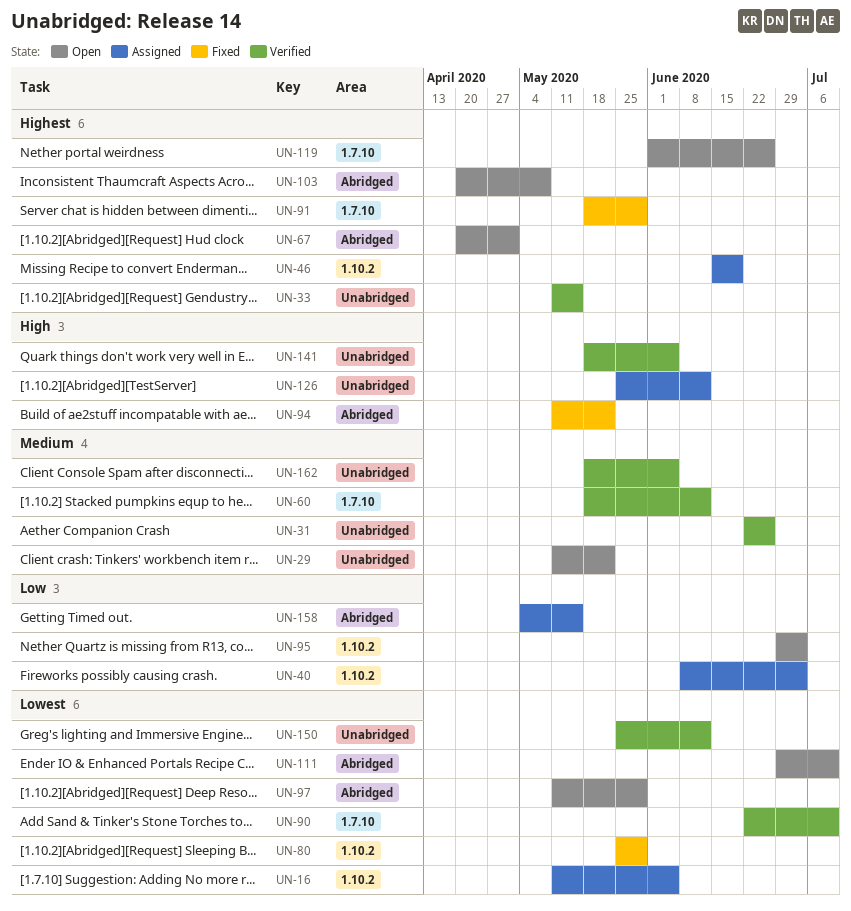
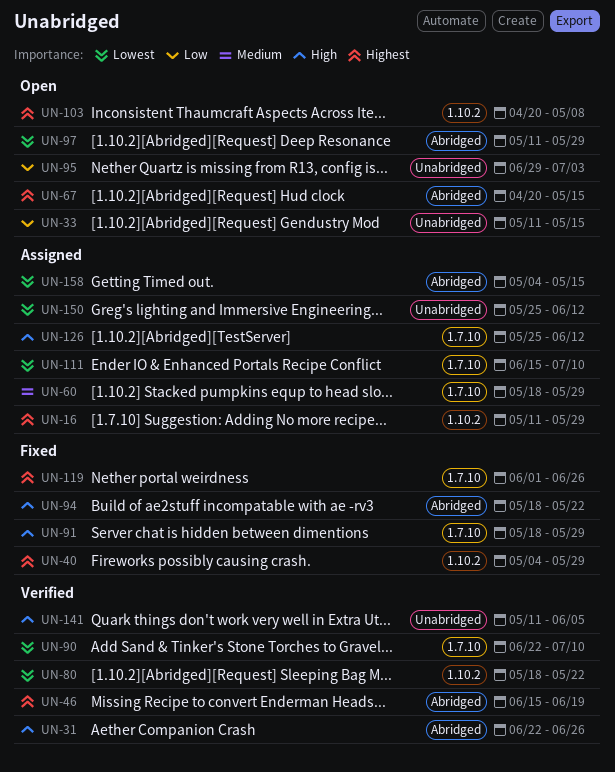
UN-16, priority: Lowest -> Highest
UN-16, due: Jun 5 -> May 29
UN-29: present -> none
UN-31, priority: Medium -> High
UN-31, label: Unabridged -> Abridged
UN-33, status: Verified -> Open
UN-33, priority: Highest -> Low
UN-40, status: Assigned -> Fixed
UN-40, priority: Low -> Highest
UN-40, start: Jun 8 -> May 4
UN-40, due: Jul 3 -> May 29
UN-46, status: Assigned -> Verified
UN-46, label: 1.10.2 -> Abridged
UN-60, status: Verified -> Assigned
UN-60, due: Jun 12 -> May 29
UN-67, due: May 1 -> May 15
UN-80, status: Fixed -> Verified
UN-80, start: May 25 -> May 18
UN-80, due: May 29 -> May 22
UN-91, priority: Highest -> High
UN-94, start: May 11 -> May 18
UN-95, label: 1.10.2 -> Unabridged
UN-103, label: Abridged -> 1.10.2
UN-111, status: Open -> Assigned
UN-111, label: Abridged -> 1.7.10
UN-111, start: Jun 29 -> Jun 15
UN-119, status: Open -> Fixed
UN-126, label: Unabridged -> 1.7.10
UN-141, start: May 18 -> May 11
UN-150, status: Verified -> Assigned
UN-158, priority: Low -> Lowest
UN-162: present -> none

